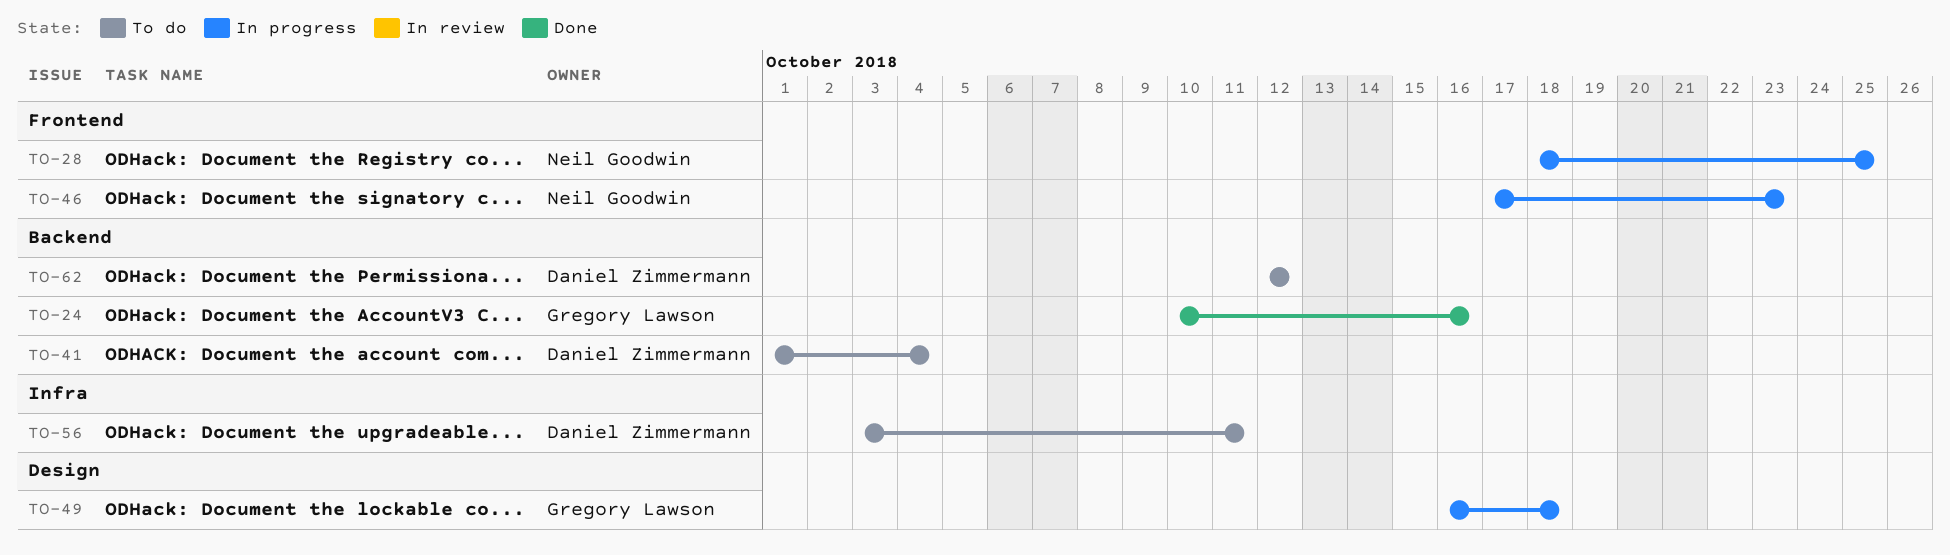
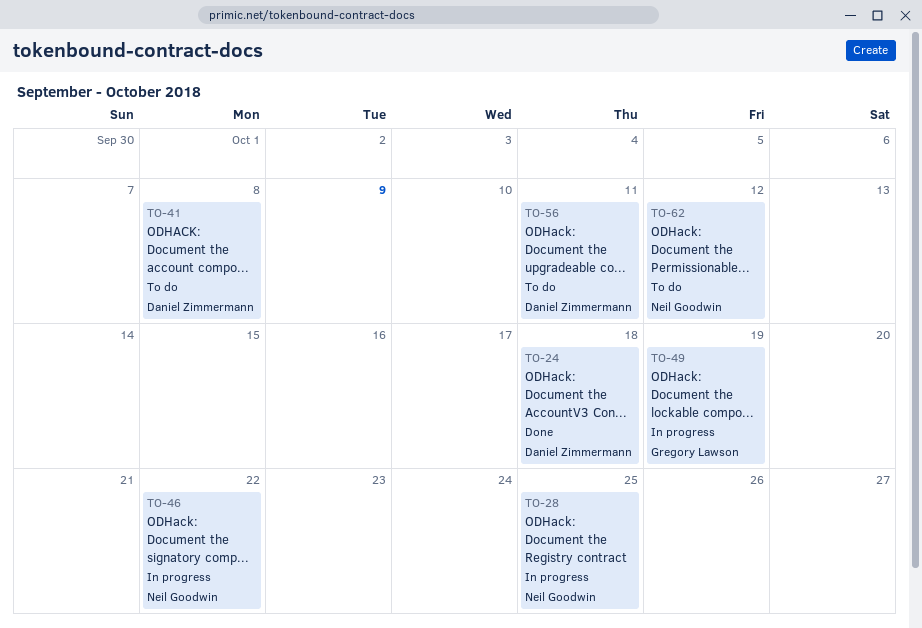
TO-24, owner: Gregory Lawson -> Daniel Zimmermann
TO-24, due: Oct 16 -> Oct 18
TO-41, due: Oct 4 -> Oct 8
TO-46, due: Oct 23 -> Oct 22
TO-49, due: Oct 18 -> Oct 19
TO-62, owner: Daniel Zimmermann -> Neil Goodwin

